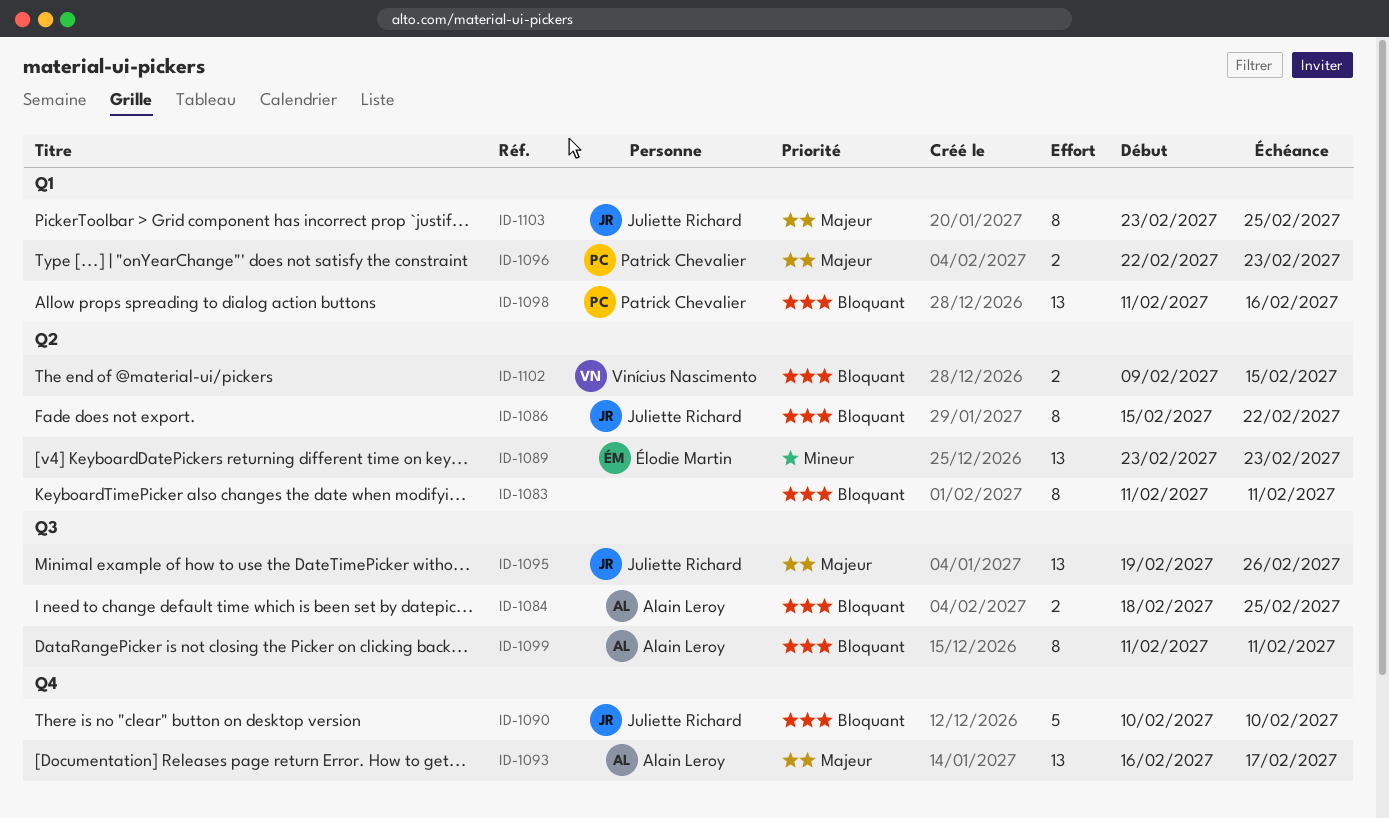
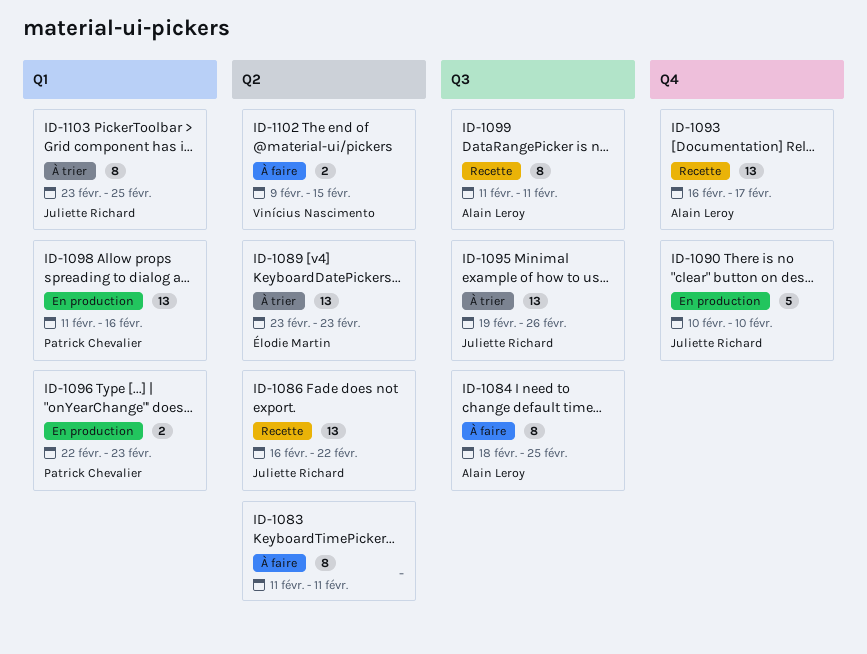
ID-1084, estimate: 2 -> 8
ID-1086, estimate: 8 -> 13
ID-1086, start: Feb 15 -> Feb 16

